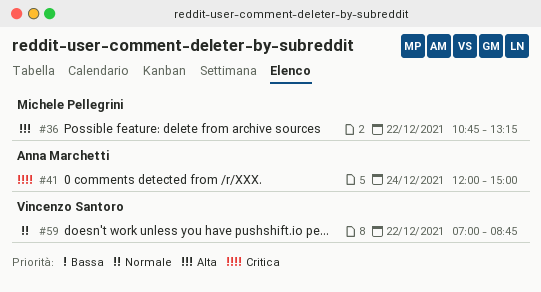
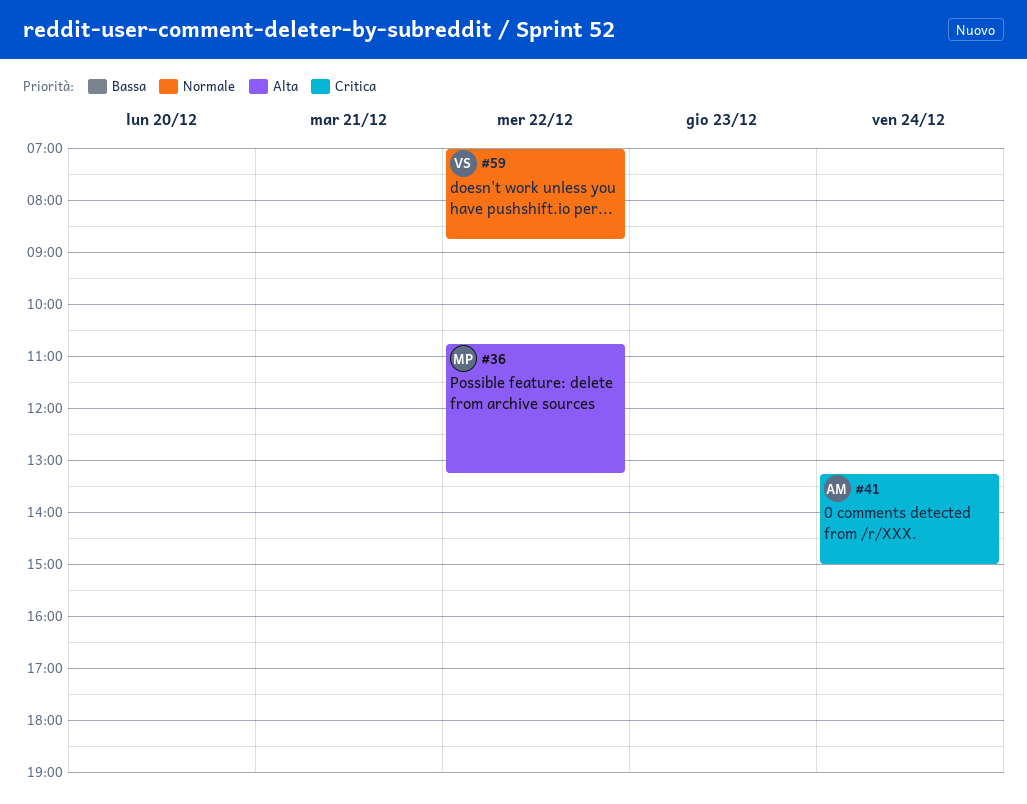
#41, begins: 12:00 -> 13:15

